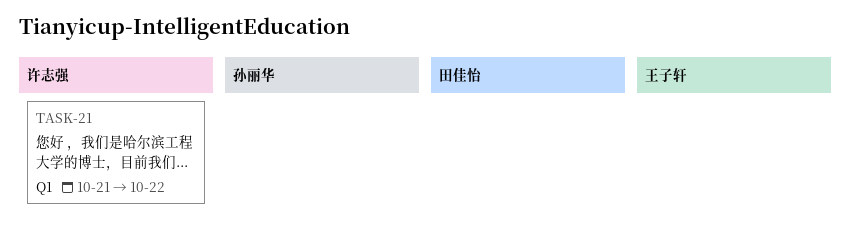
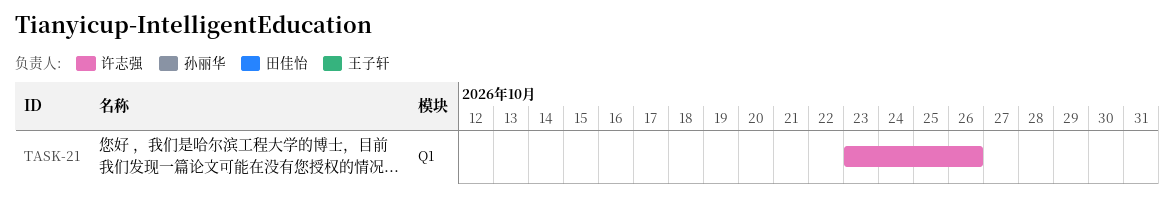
TASK-21, start: Oct 21 -> Oct 23
TASK-21, due: Oct 22 -> Oct 26

